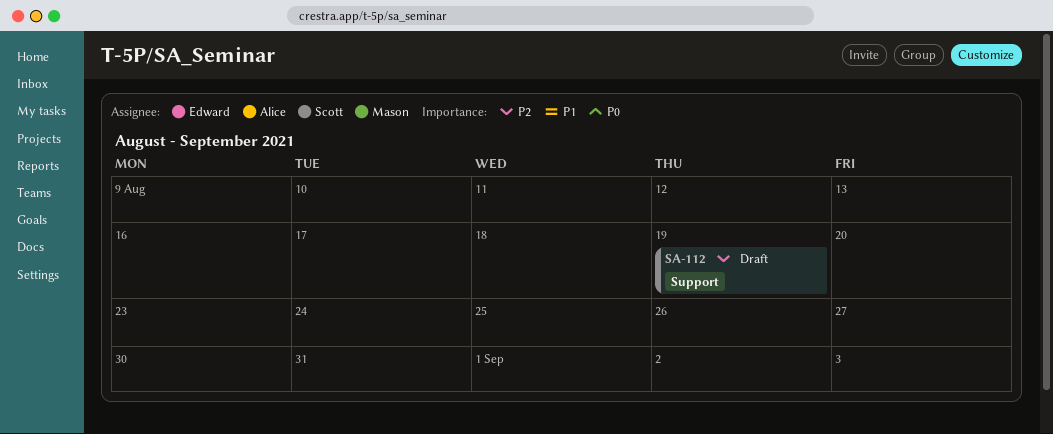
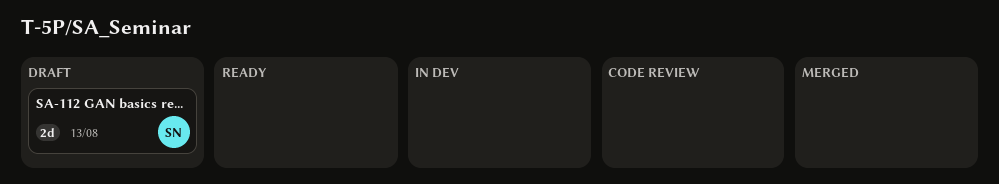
SA-112, due: Aug 19 -> Aug 13

